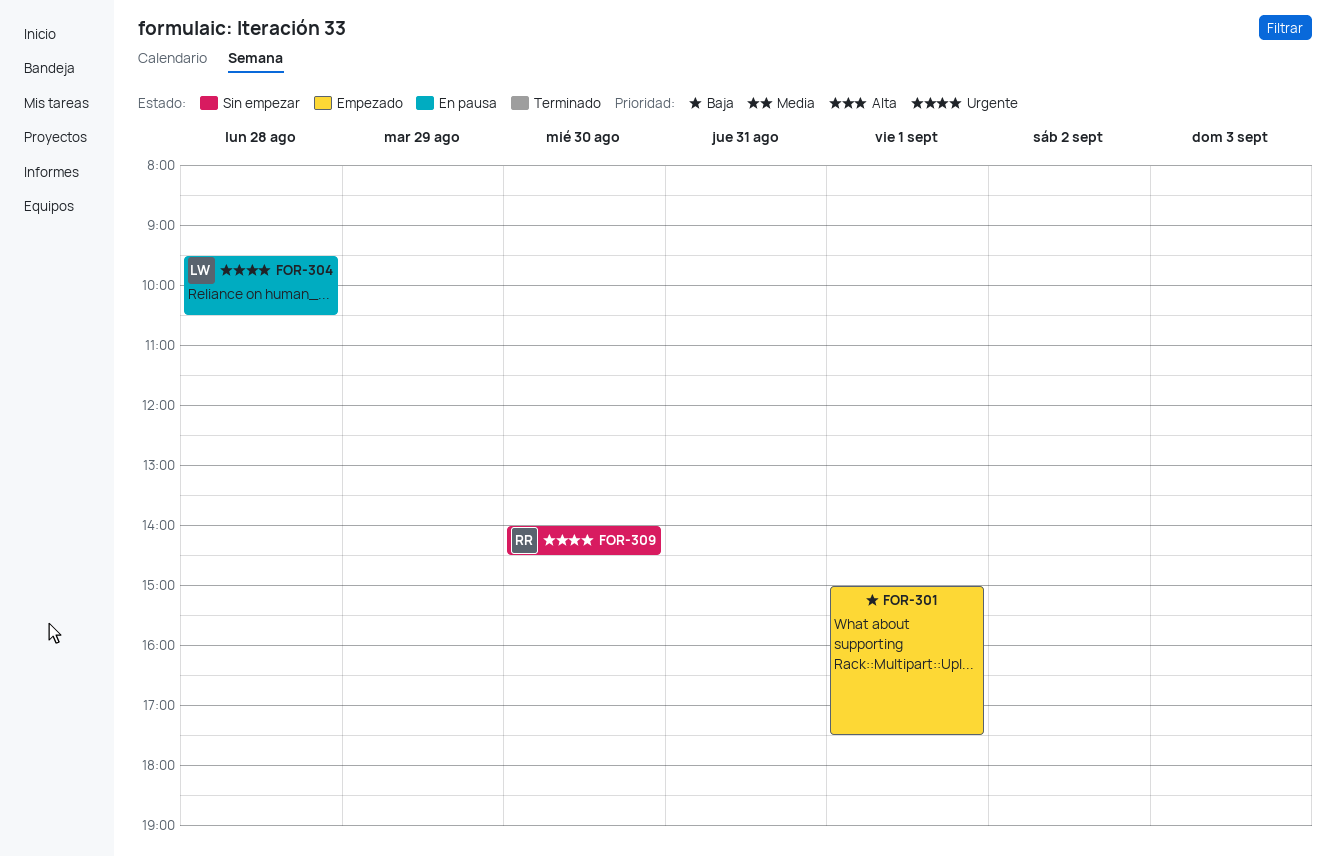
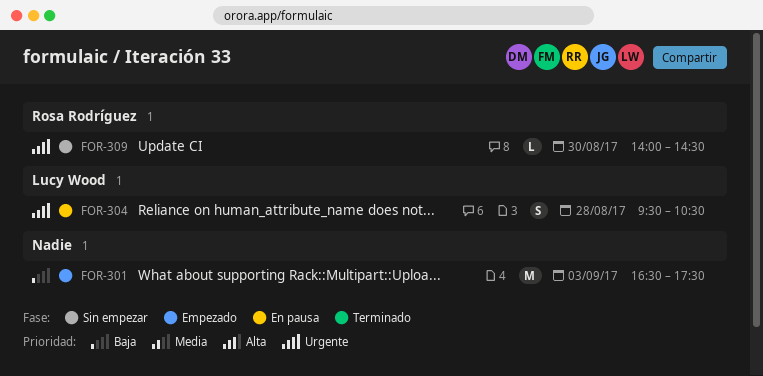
FOR-301, day: Sep 1 -> Sep 3
FOR-301, begins: 15:00 -> 16:30

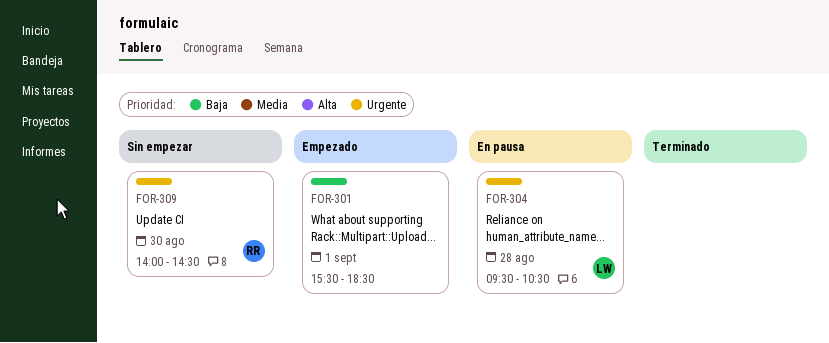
FOR-301, day: Sep 3 -> Sep 1
FOR-301, begins: 16:30 -> 15:30
FOR-301, ends: 17:30 -> 18:30

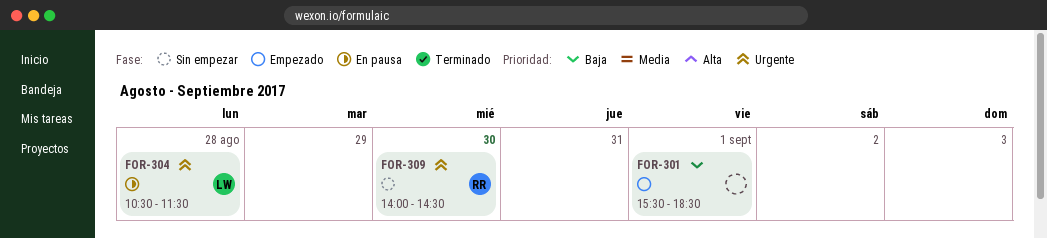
FOR-304, begins: 09:30 -> 10:30
FOR-304, ends: 10:30 -> 11:30

